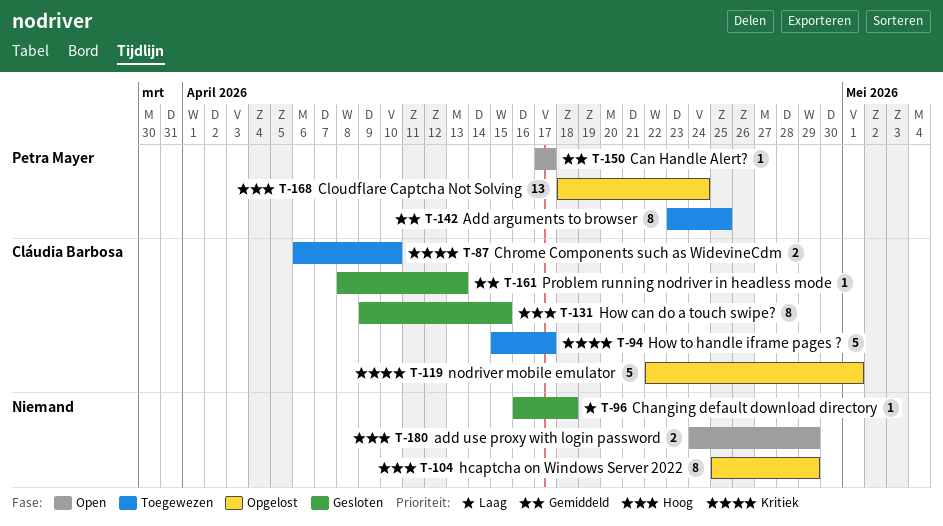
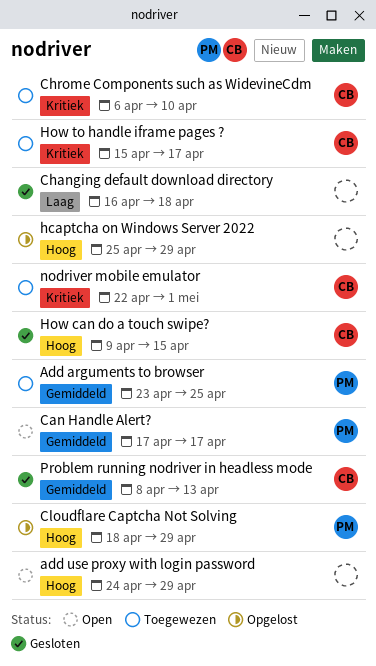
Cloudflare Captcha Not Solving, due: Apr 24 -> Apr 29
nodriver mobile emulator, status: Opgelost -> Toegewezen

